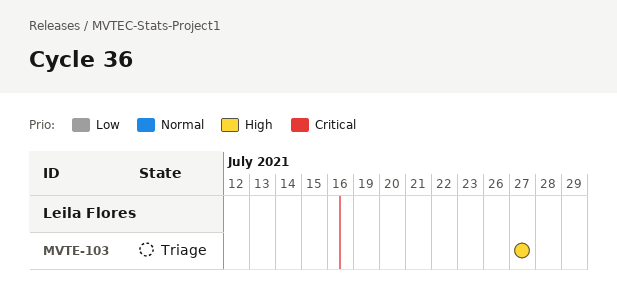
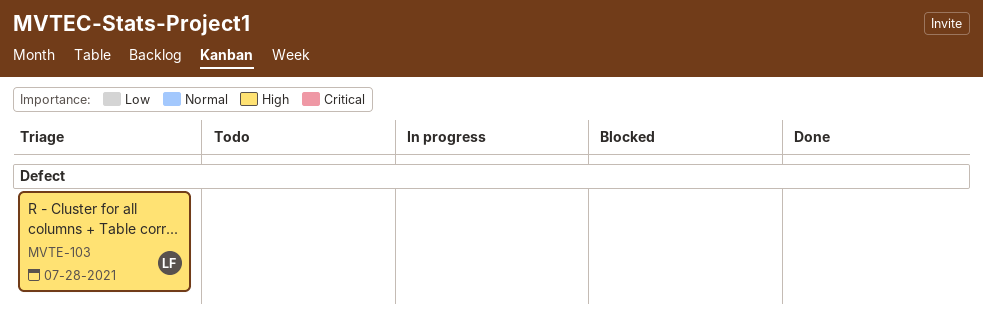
MVTE-103, due: Jul 27 -> Jul 28

